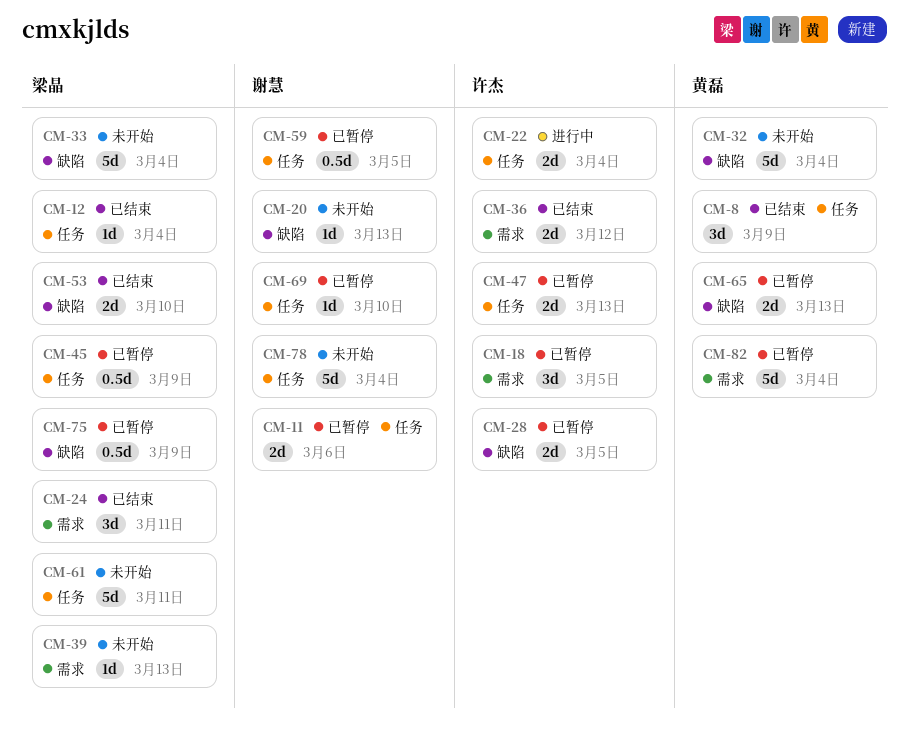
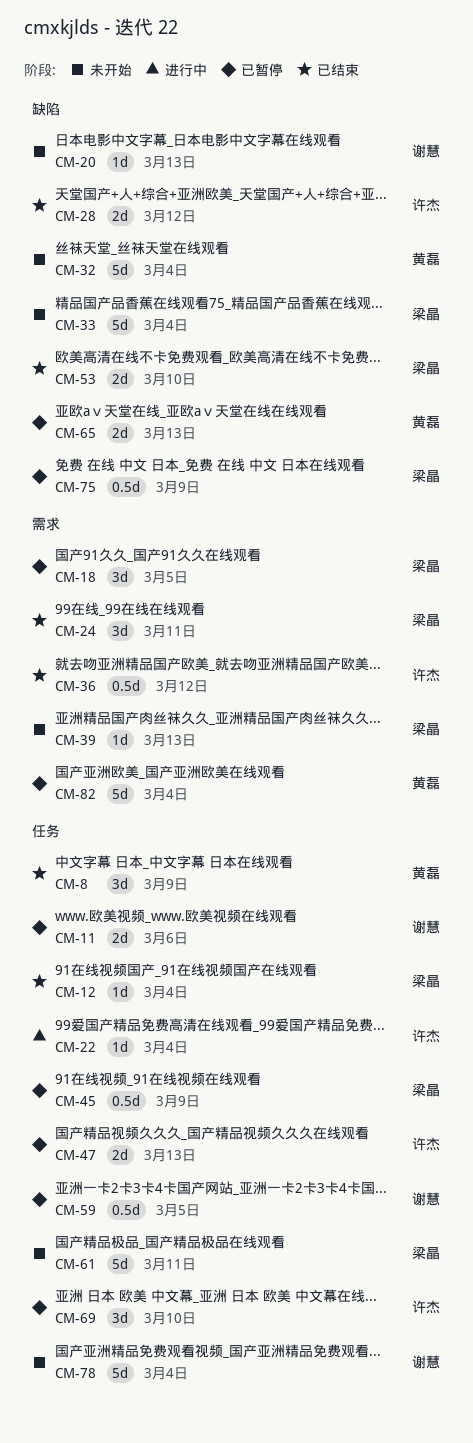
CM-18, owner: 许杰 -> 梁晶
CM-22, estimate: 2d -> 1d
CM-28, status: 已暂停 -> 已结束
CM-28, due: Mar 5 -> Mar 12
CM-36, estimate: 2d -> 0.5d
CM-69, owner: 谢慧 -> 许杰
CM-69, estimate: 1d -> 3d

